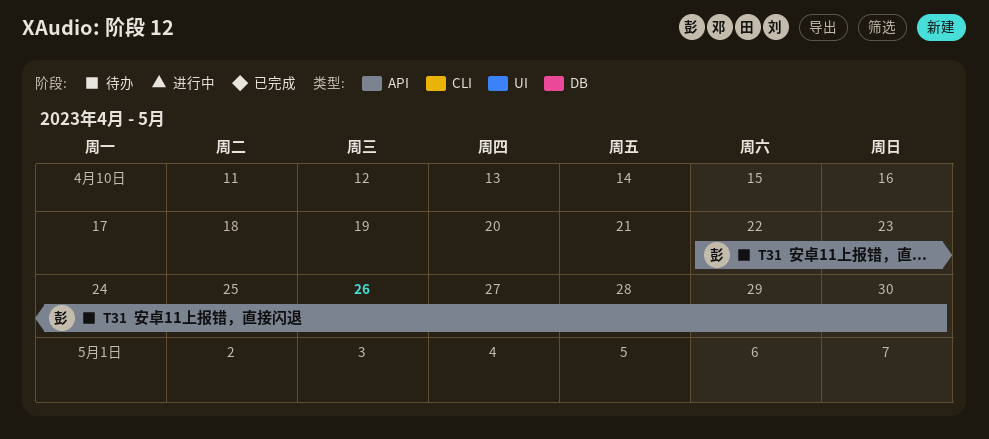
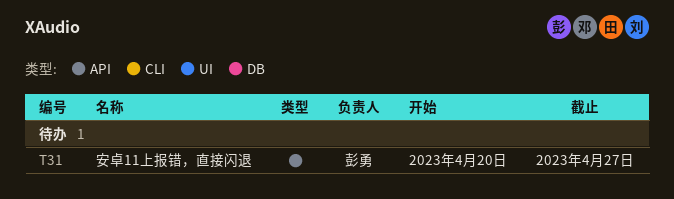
T31, start: Apr 22 -> Apr 20
T31, due: Apr 30 -> Apr 27

